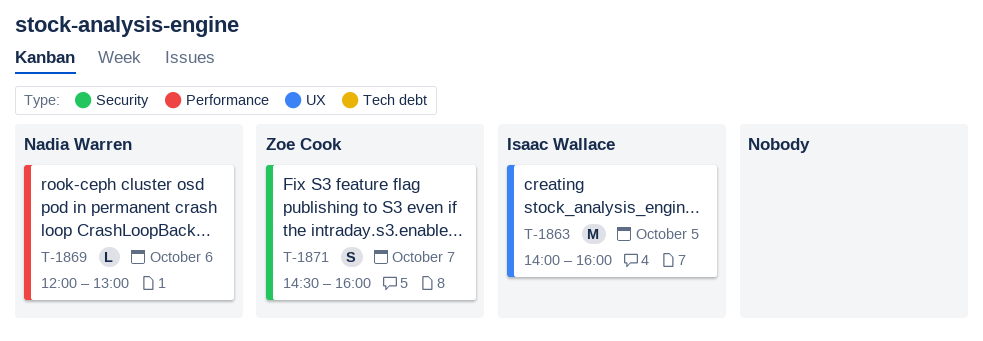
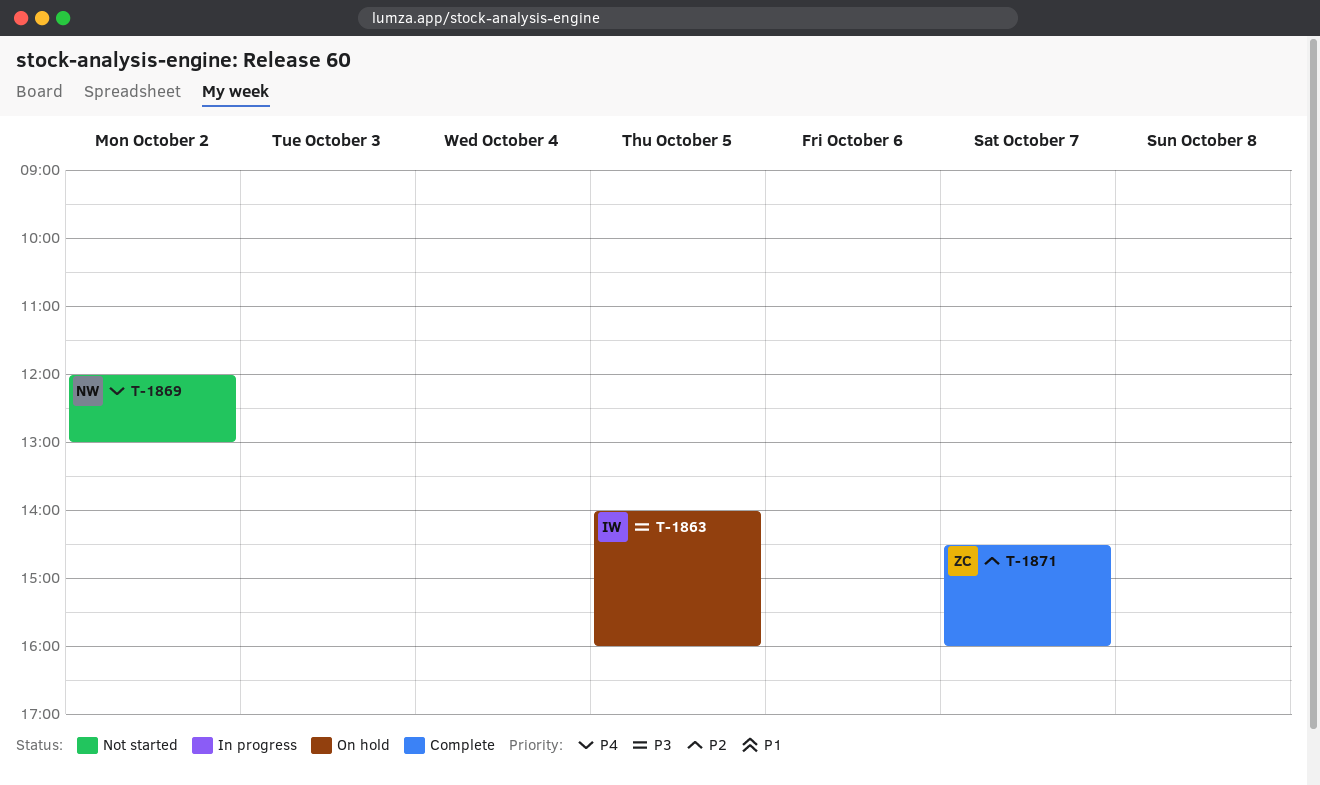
T-1869, day: Oct 6 -> Oct 2

